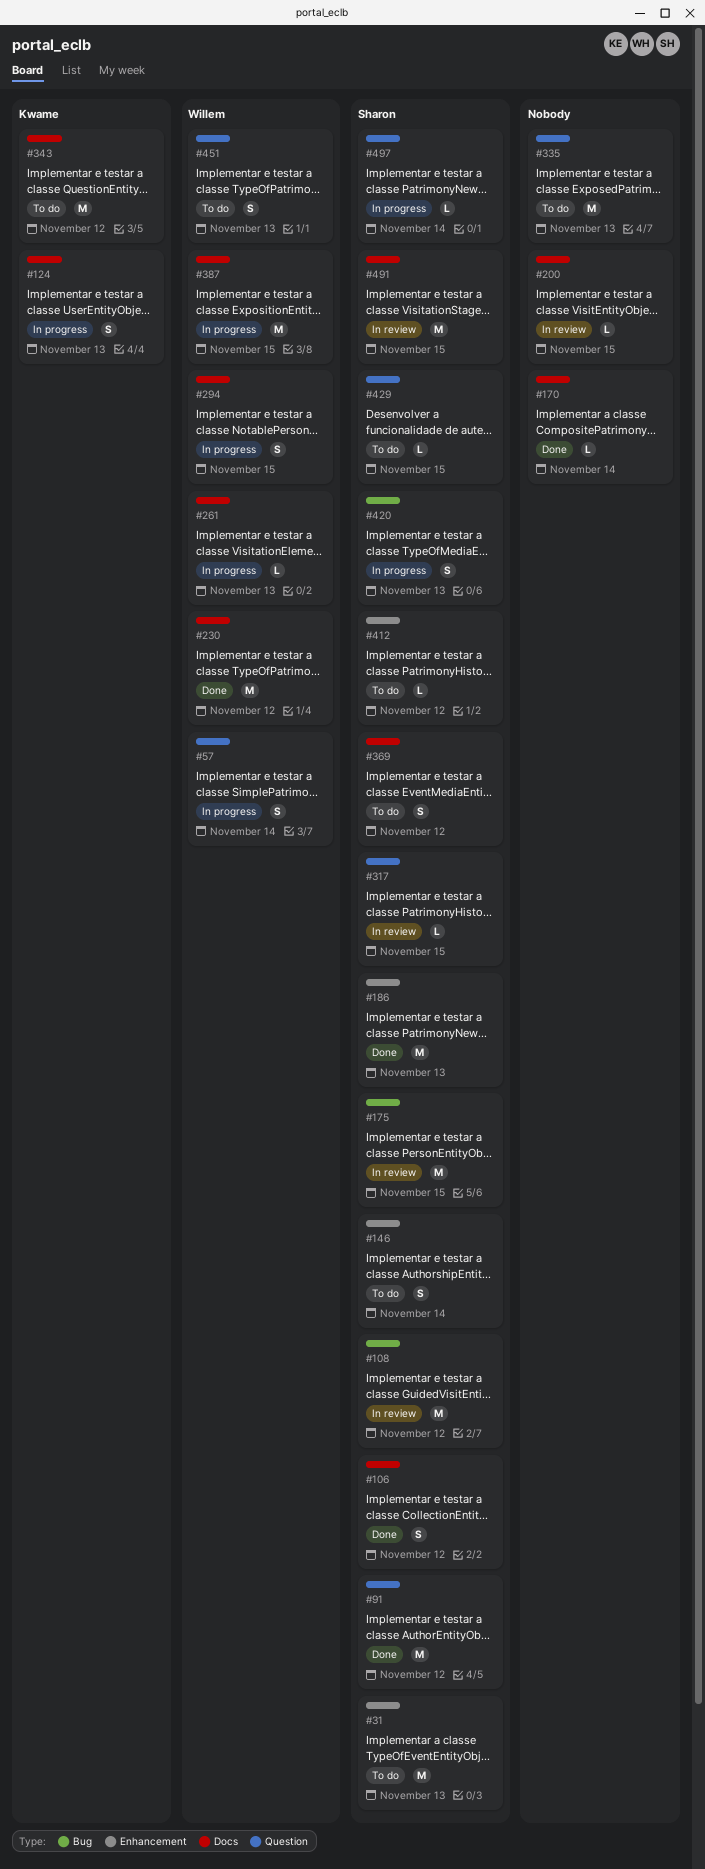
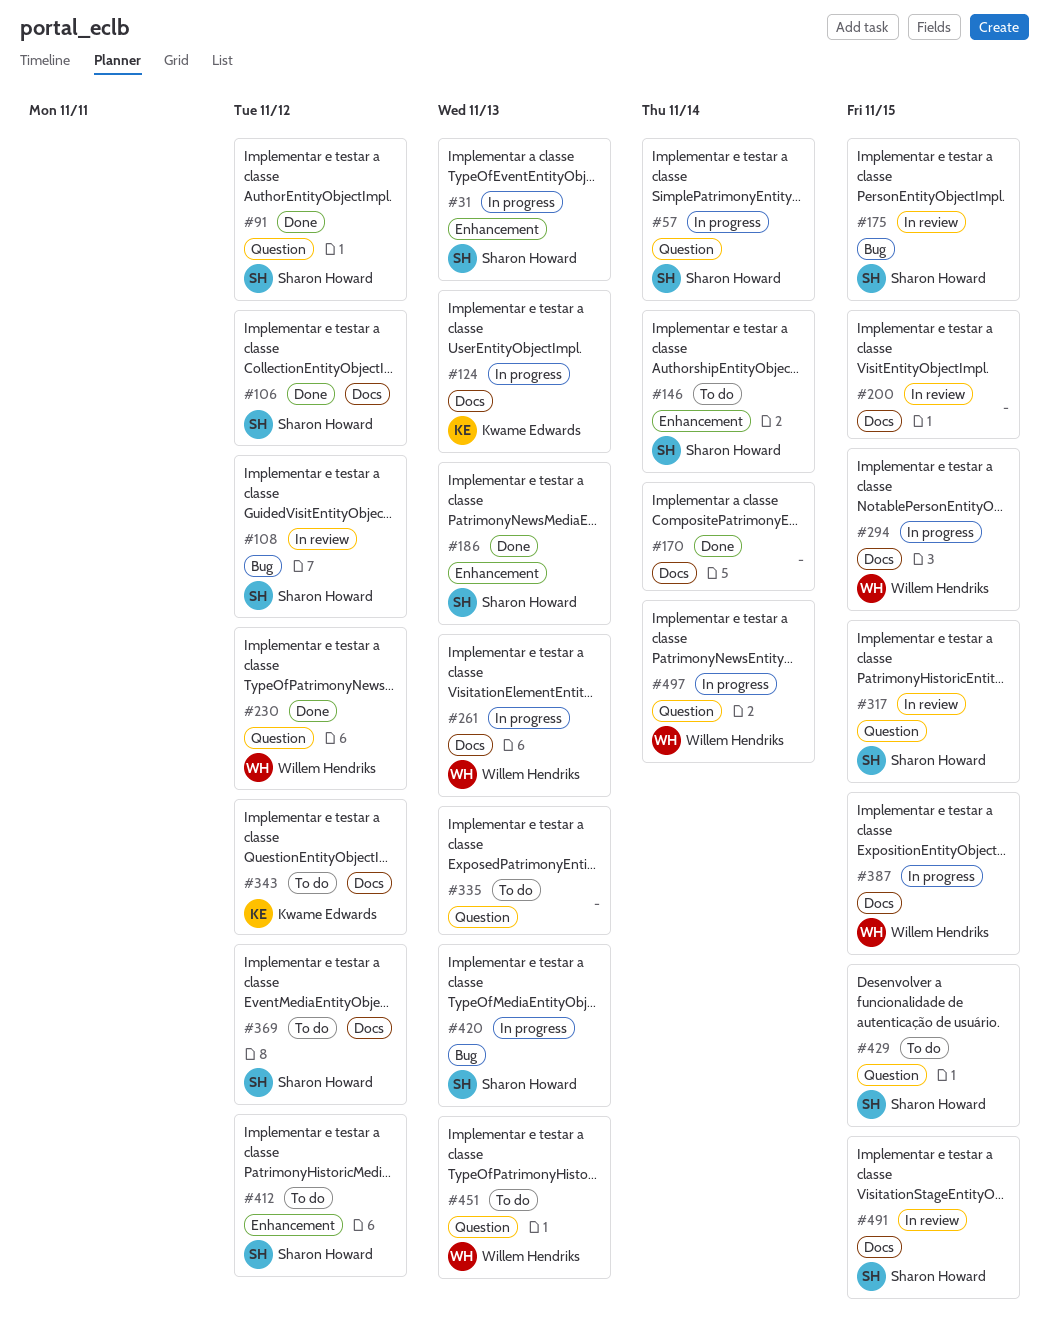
#31, status: To do -> In progress
#57, owner: Willem Hendriks -> Sharon Howard
#230, label: Docs -> Question
#497, owner: Sharon Howard -> Willem Hendriks

